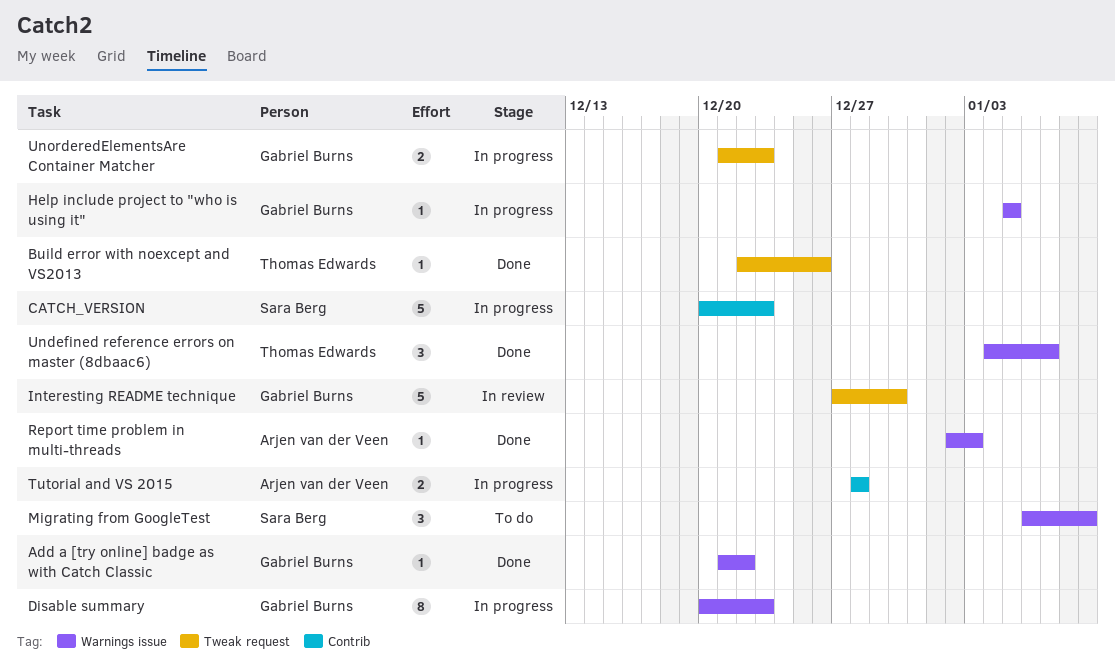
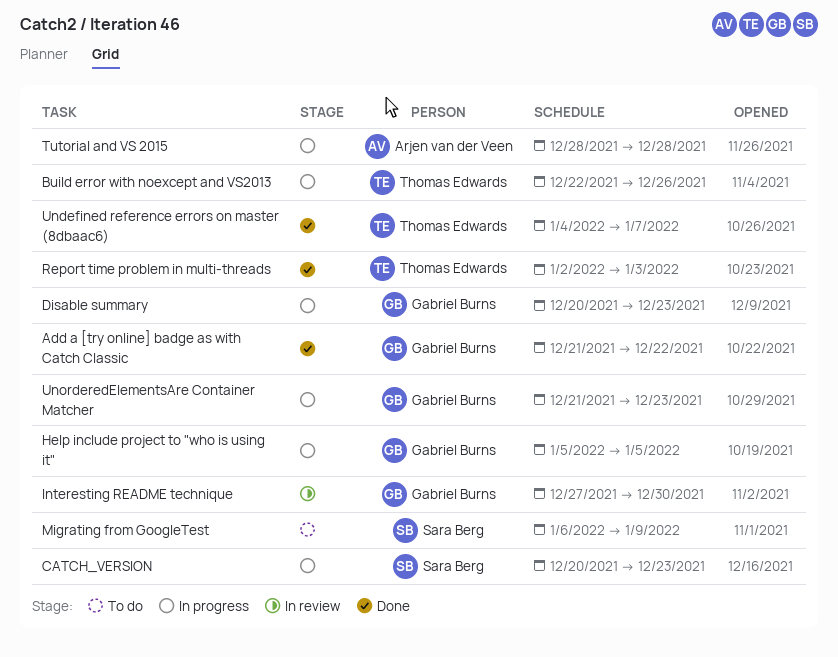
Build error with noexcept and VS2013, status: Done -> In progress
Report time problem in multi-threads, owner: Arjen van der Veen -> Thomas Edwards

